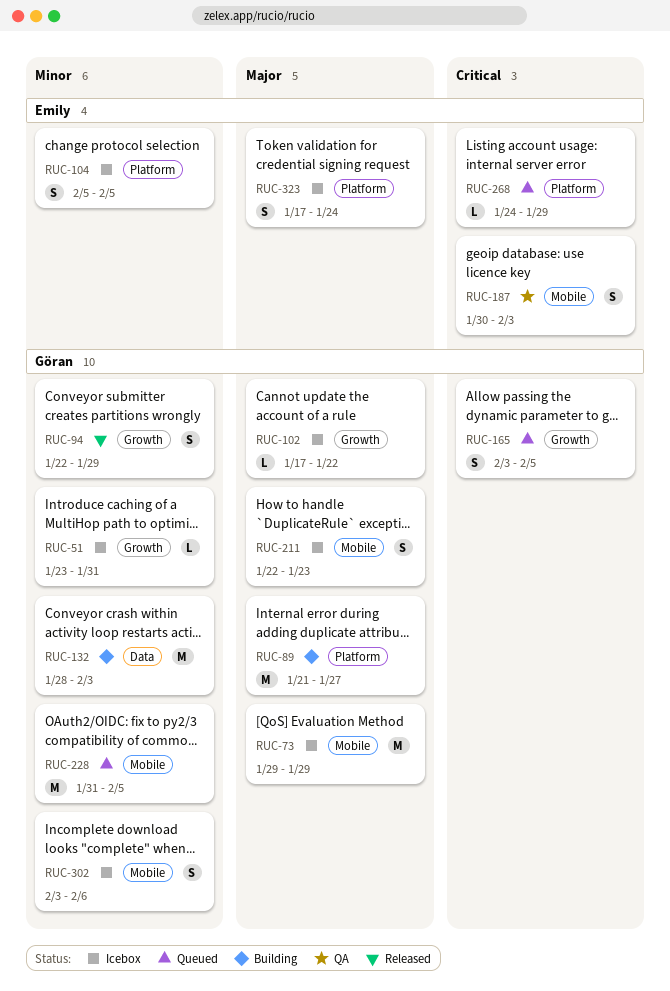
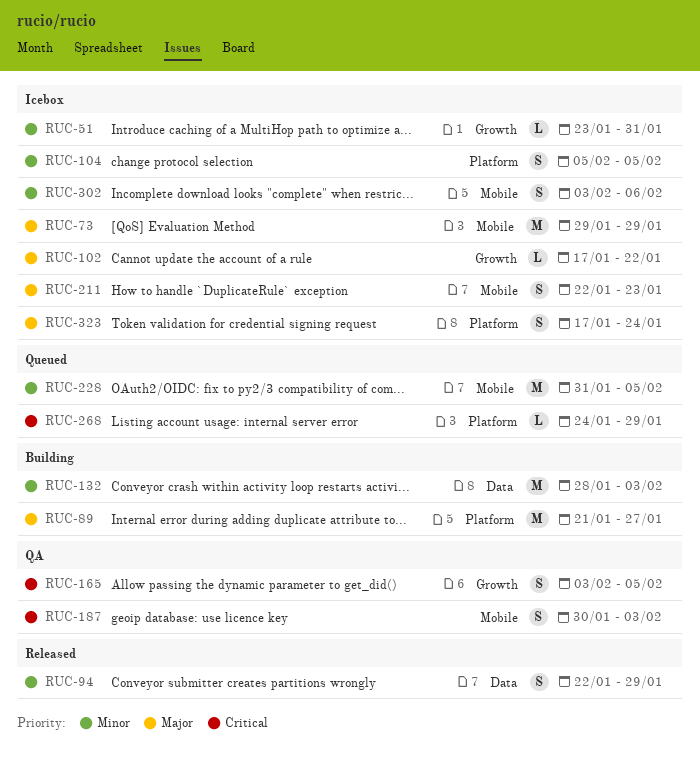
RUC-94, label: Growth -> Data
RUC-165, status: Queued -> QA

